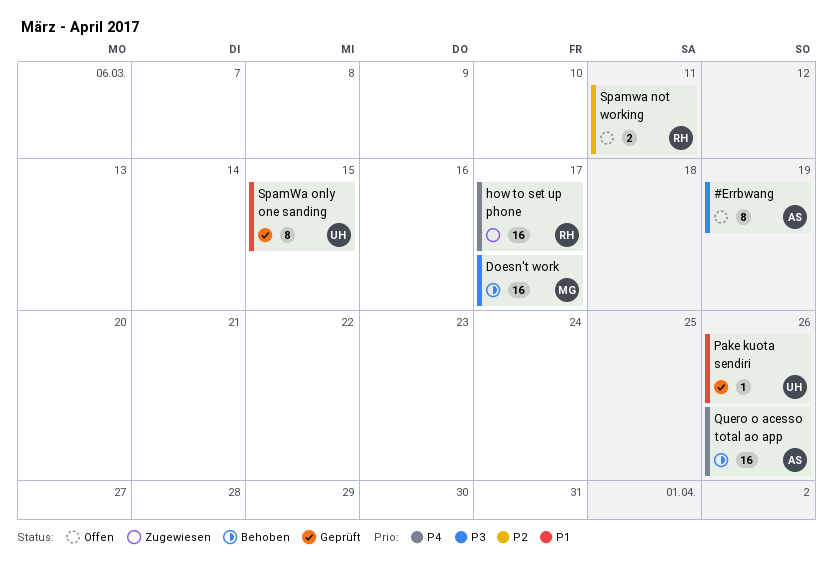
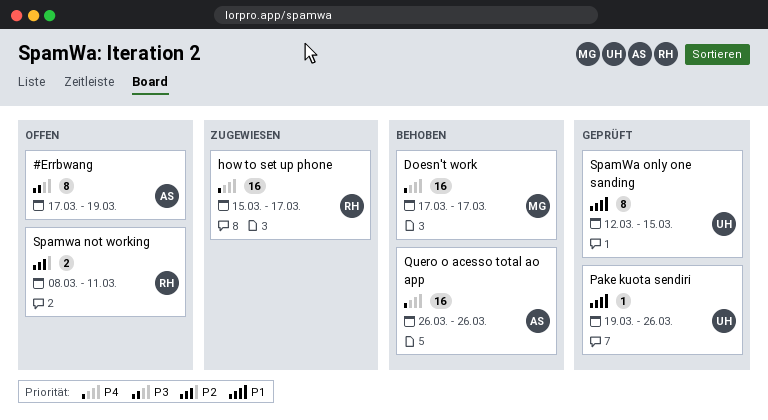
Doesn't work, priority: P3 -> P4

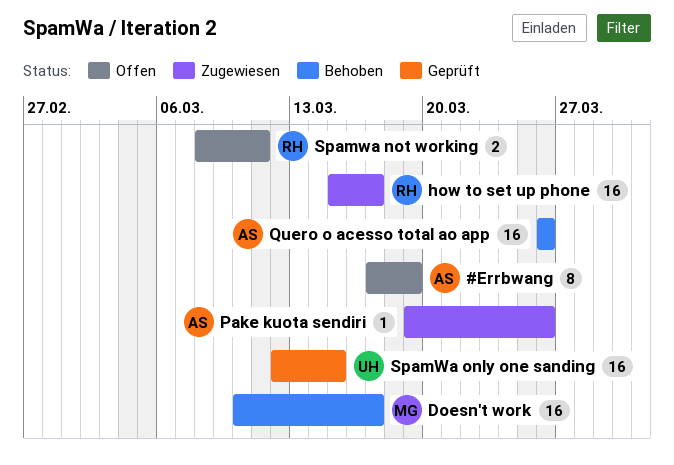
Doesn't work, start: Mar 17 -> Mar 10
Pake kuota sendiri, status: Geprüft -> Zugewiesen
Pake kuota sendiri, owner: UH -> AS
SpamWa only one sanding, estimate: 8 -> 16

